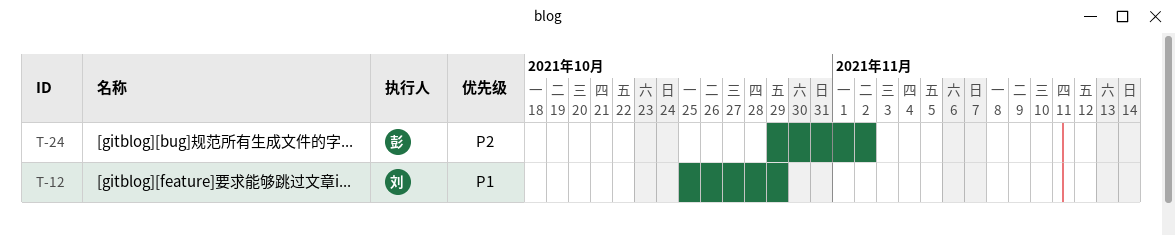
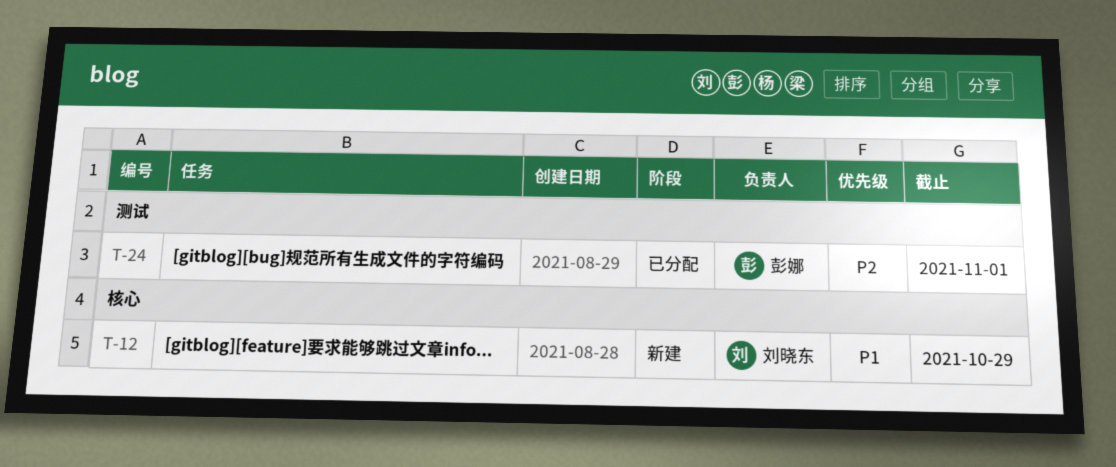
T-24, due: Nov 2 -> Nov 1

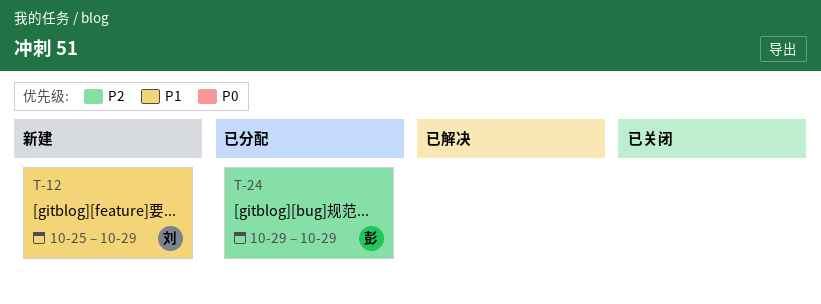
T-24, due: Nov 1 -> Oct 29

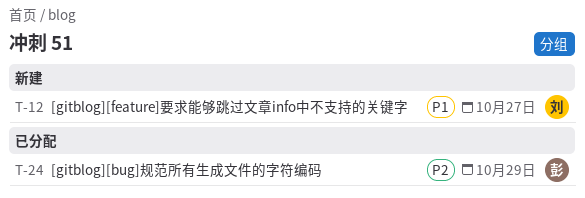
T-12, due: Oct 29 -> Oct 27

